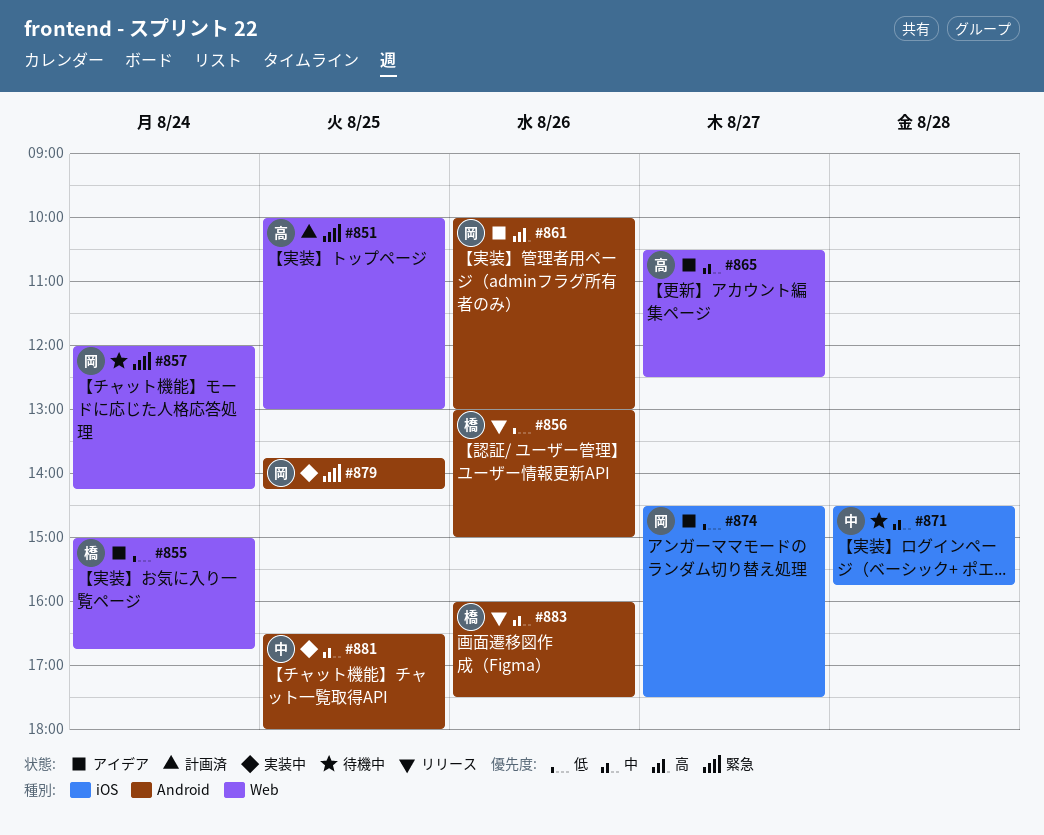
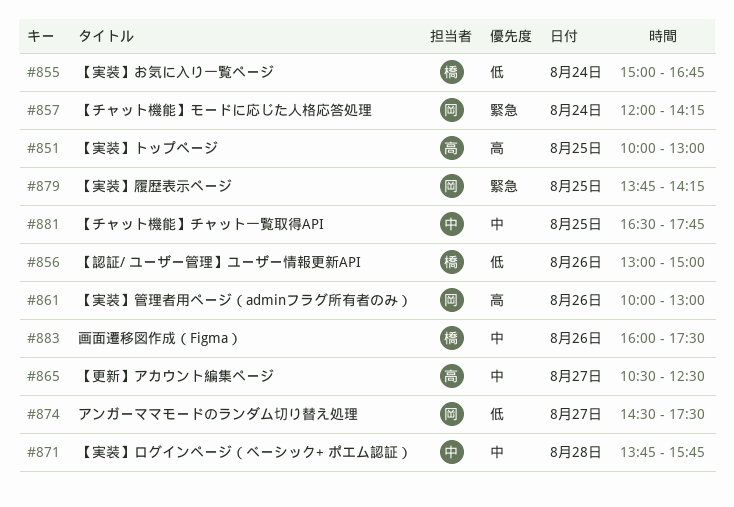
#851, priority: 緊急 -> 高
#871, begins: 14:30 -> 13:45
#881, ends: 18:00 -> 17:45

